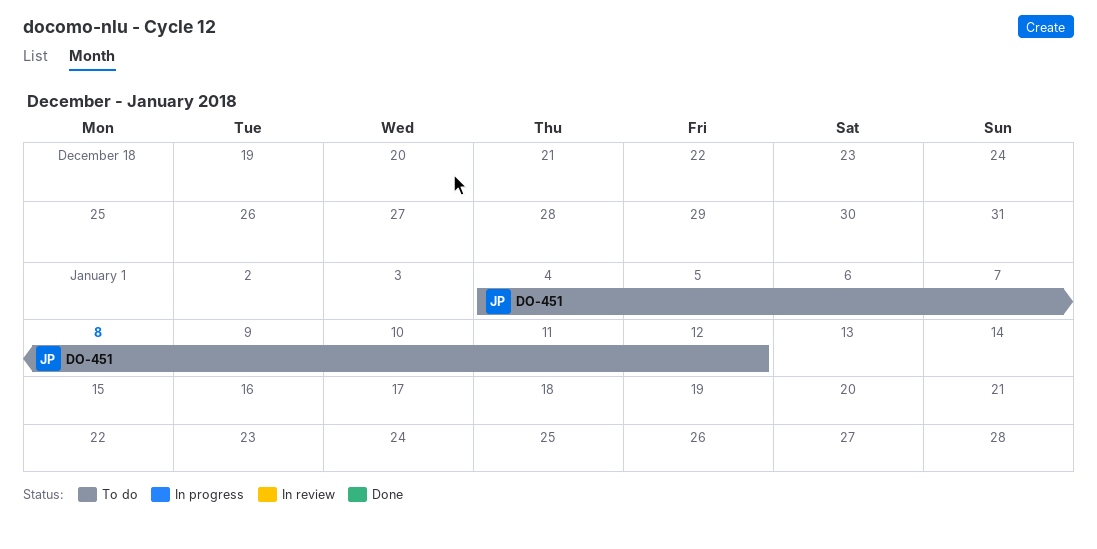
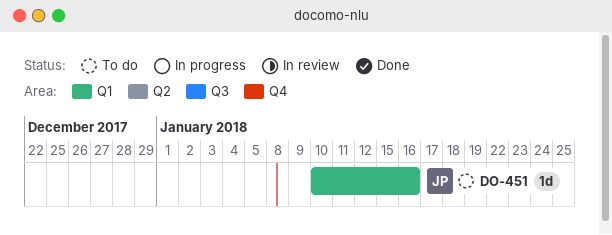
DO-451, start: Jan 4 -> Jan 10
DO-451, due: Jan 12 -> Jan 16

